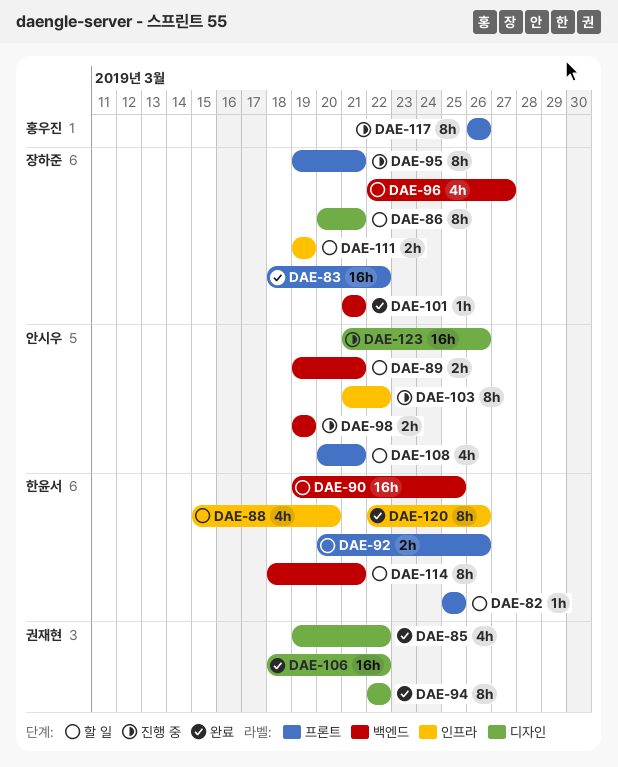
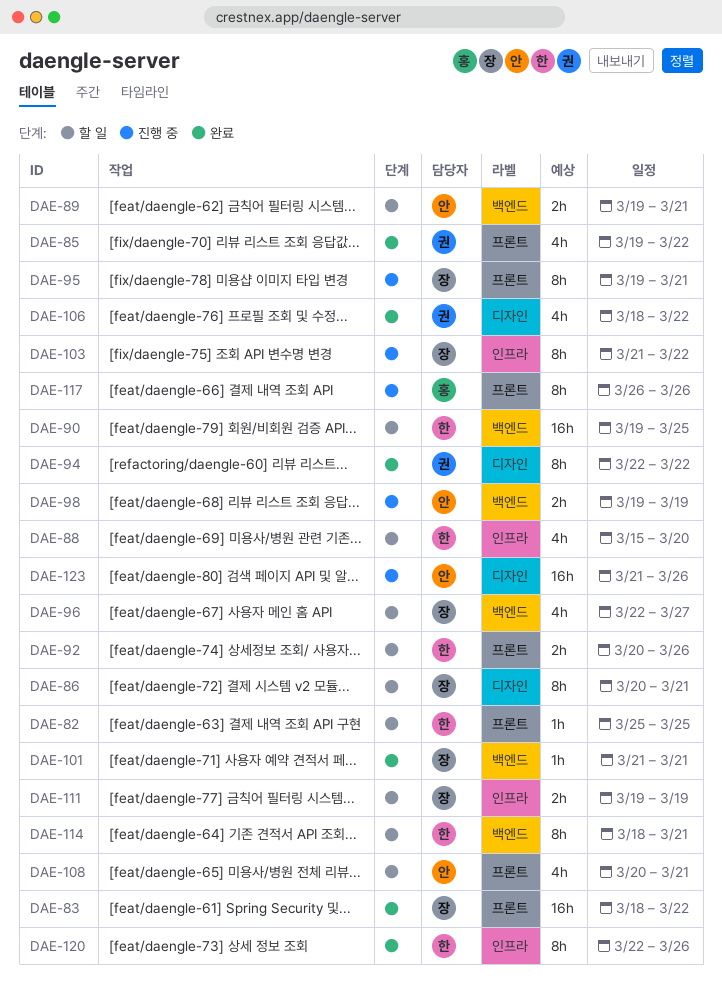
DAE-85, label: 디자인 -> 프론트
DAE-103, owner: 안시우 -> 장하준
DAE-106, estimate: 16h -> 4h

